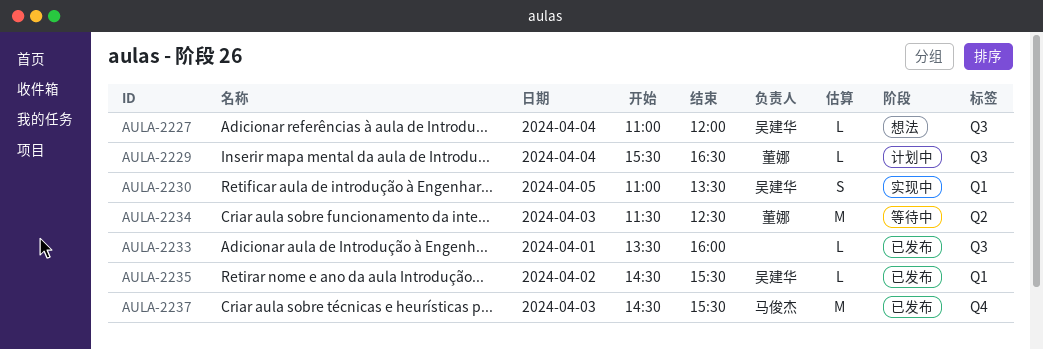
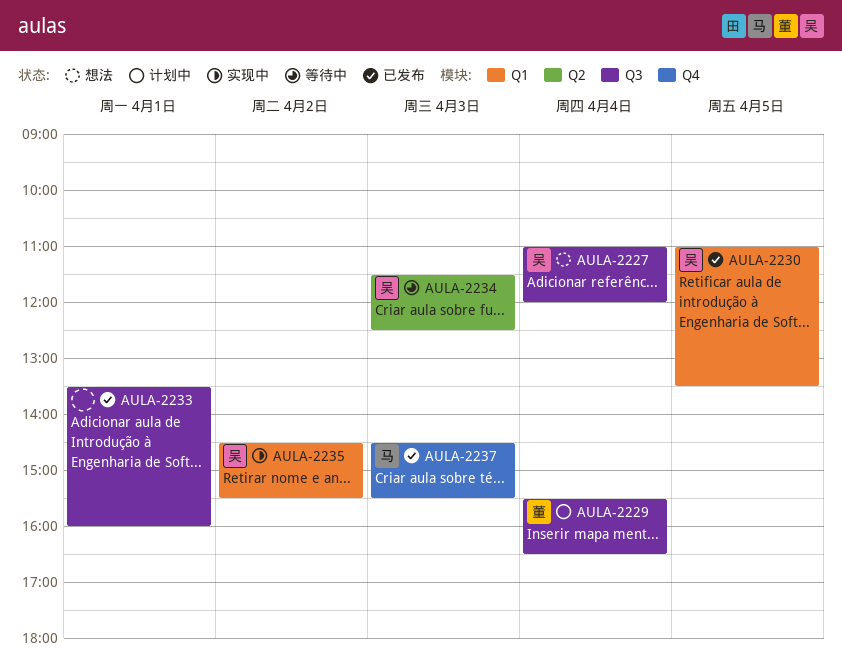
AULA-2230, status: 实现中 -> 已发布
AULA-2234, owner: 董娜 -> 吴建华
AULA-2235, status: 已发布 -> 实现中

